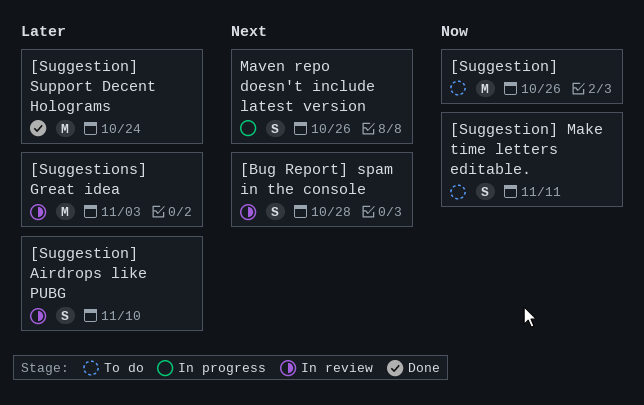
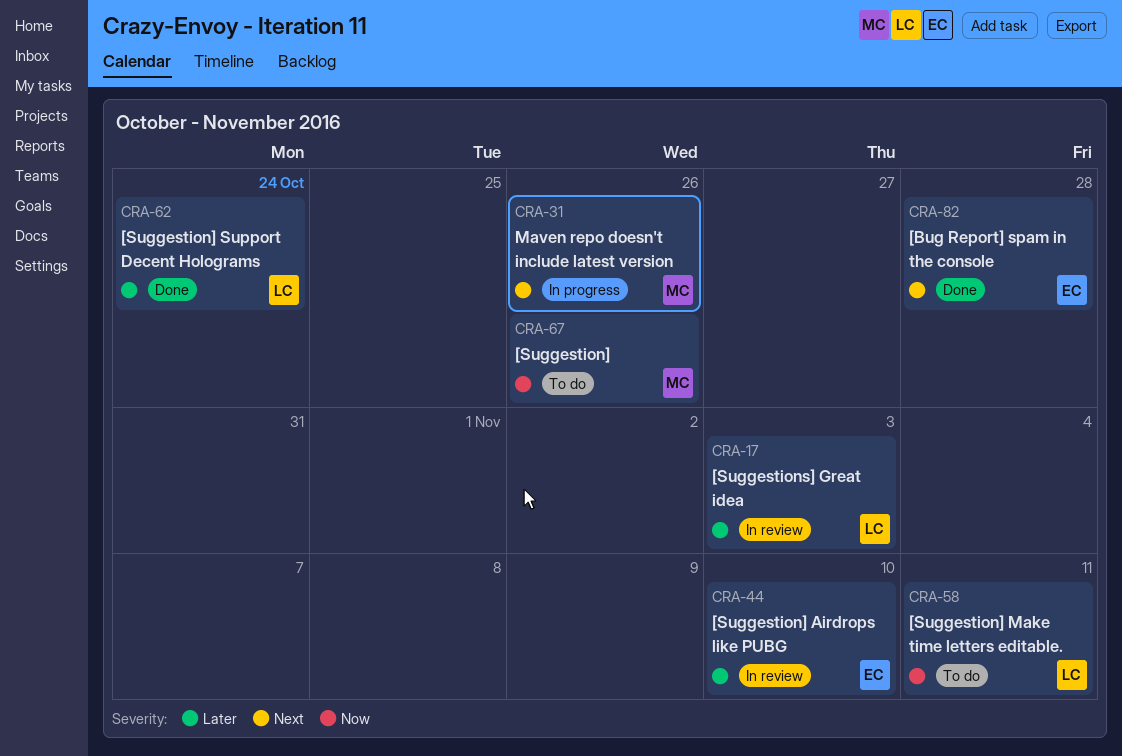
[Bug Report] spam in the console, status: In review -> Done

